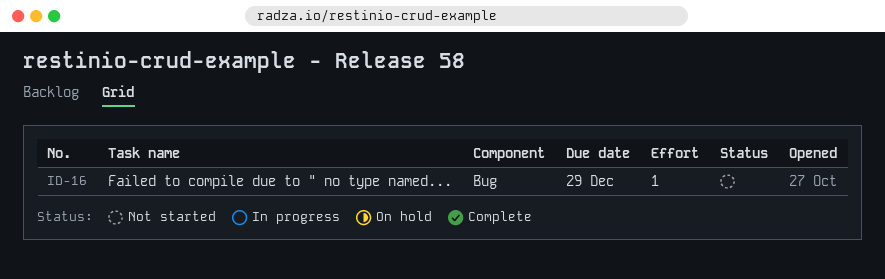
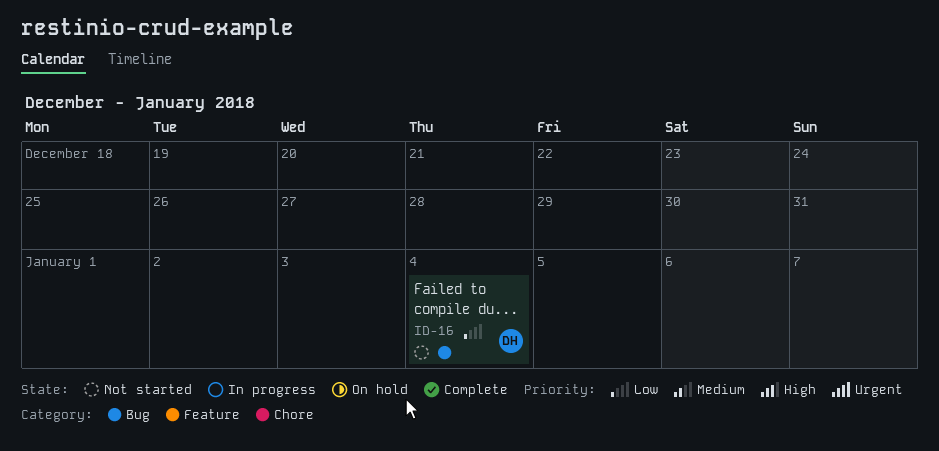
ID-16, due: Dec 29 -> Jan 4

